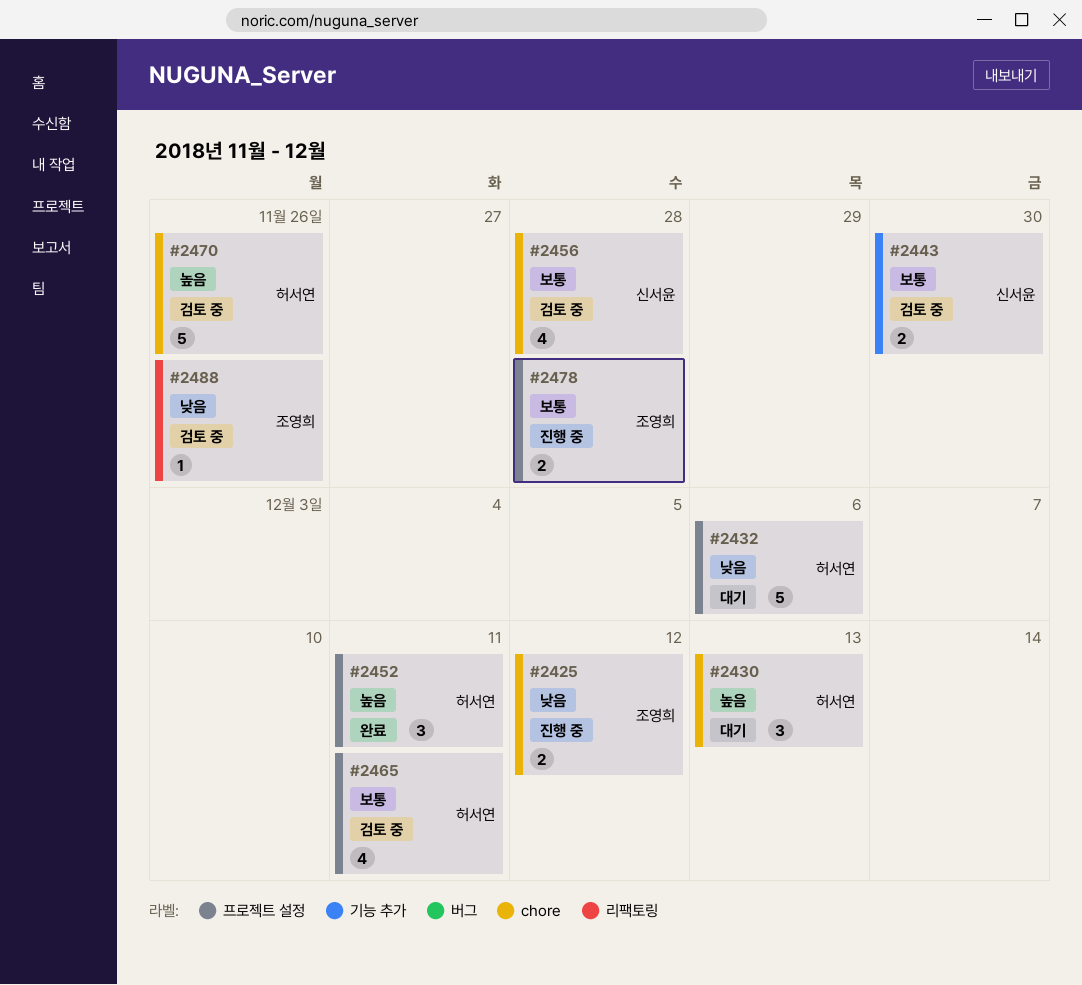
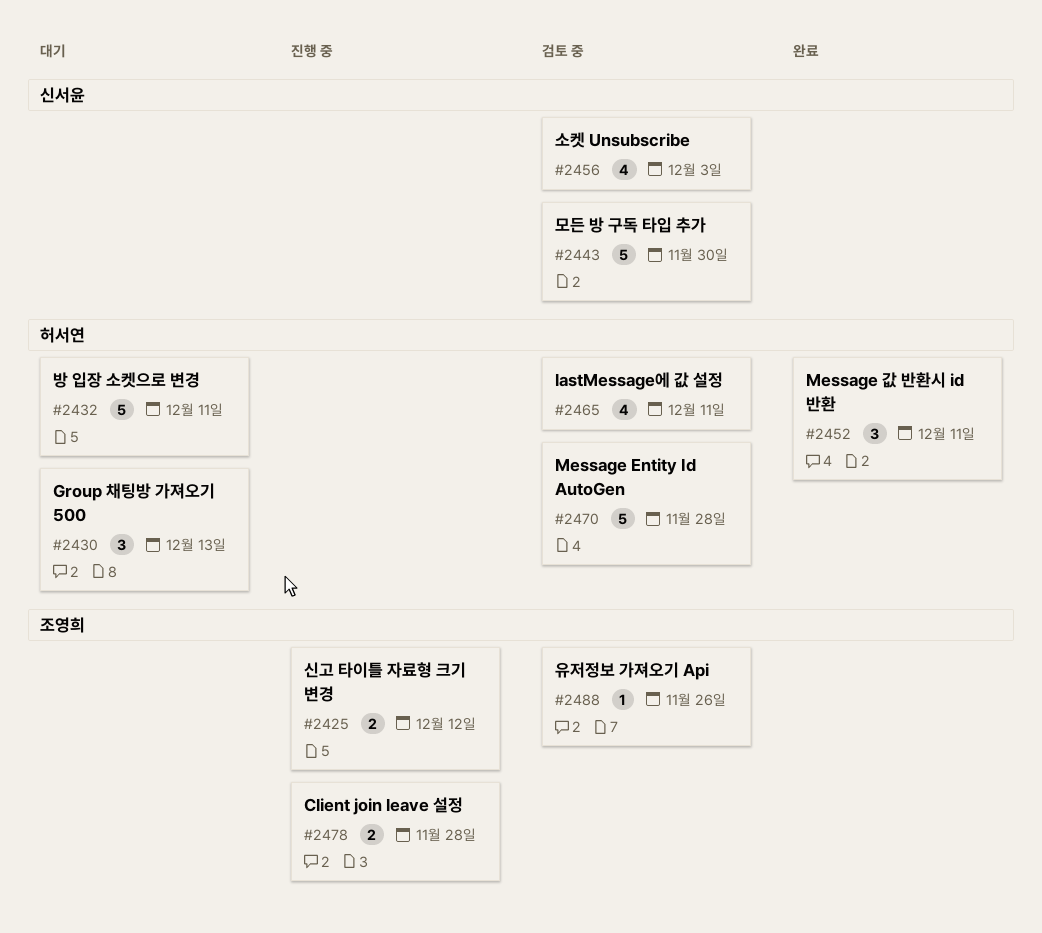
#2432, due: Dec 6 -> Dec 11
#2443, estimate: 2 -> 5
#2456, due: Nov 28 -> Dec 3
#2470, due: Nov 26 -> Nov 28

